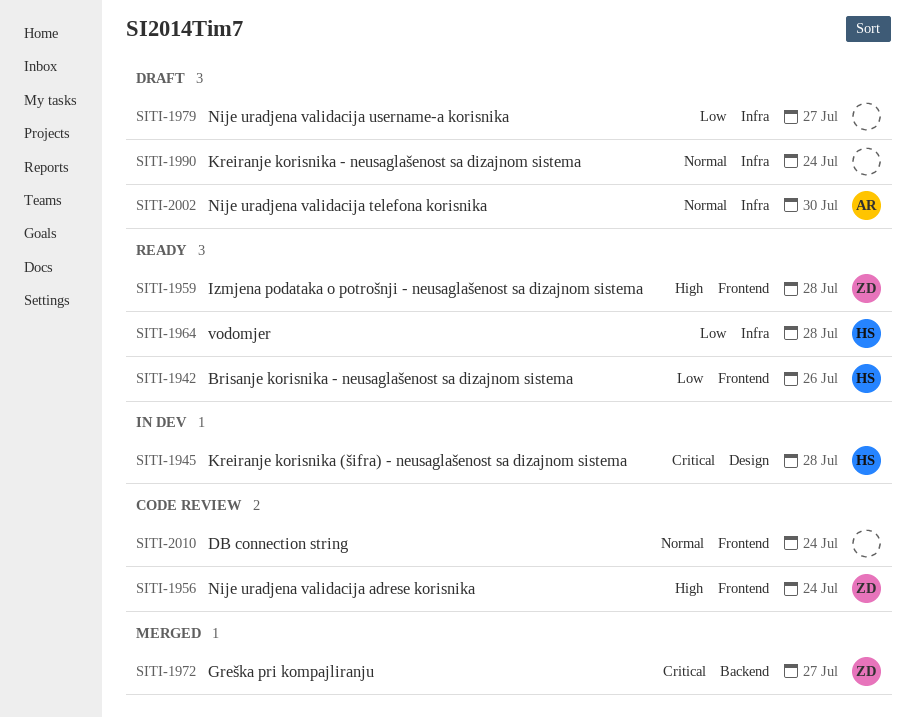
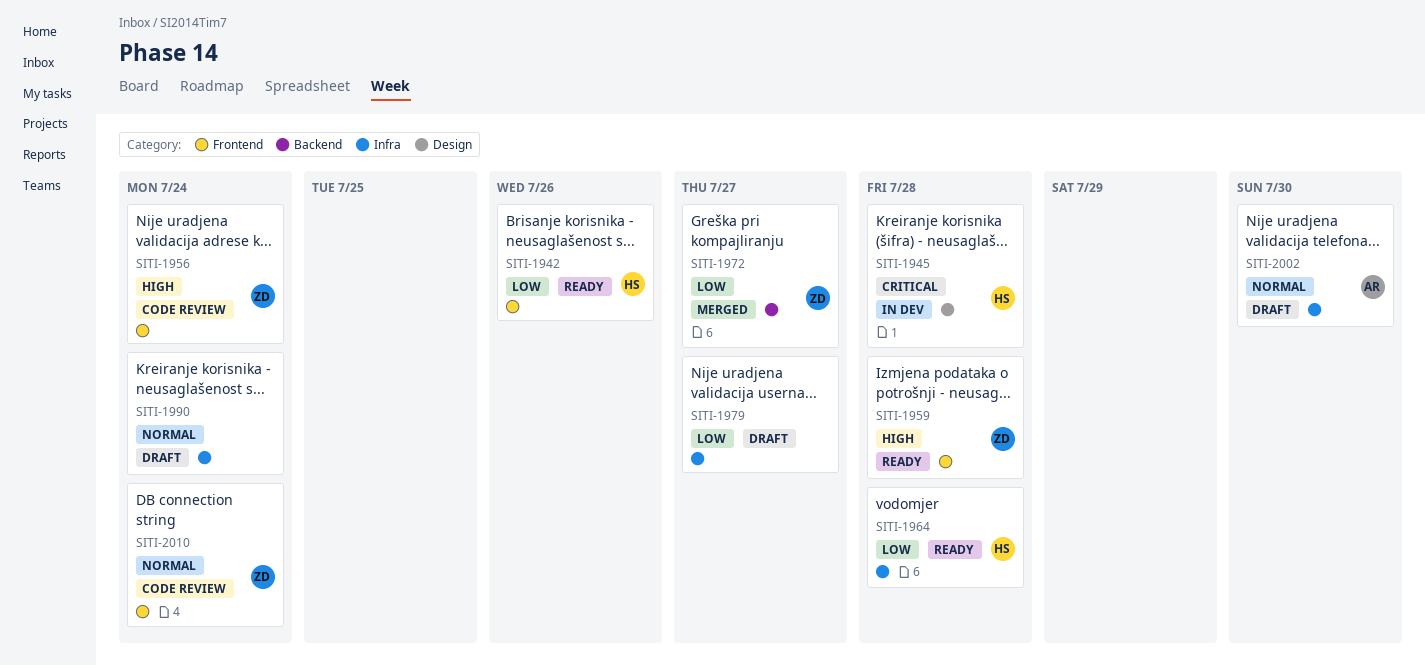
SITI-1972, priority: Critical -> Low
SITI-2010, owner: none -> ZD

